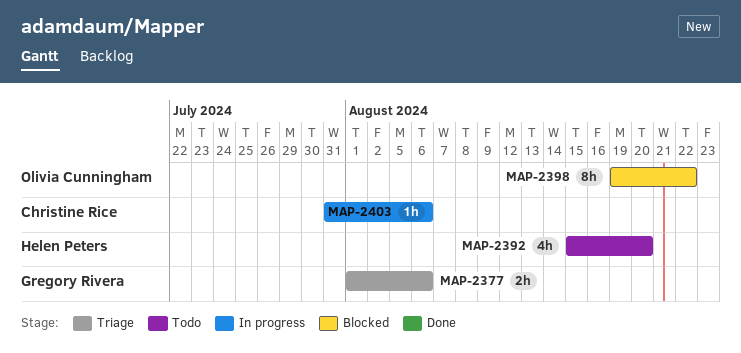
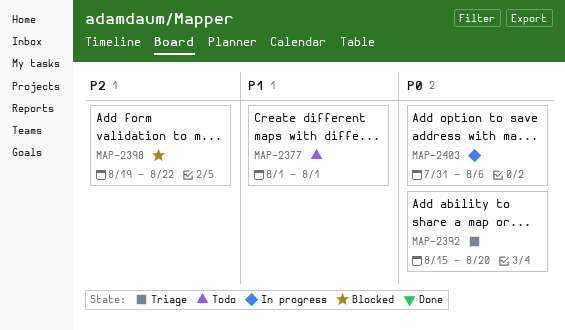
MAP-2377, status: Triage -> Todo
MAP-2377, due: Aug 6 -> Aug 1
MAP-2392, status: Todo -> Triage

